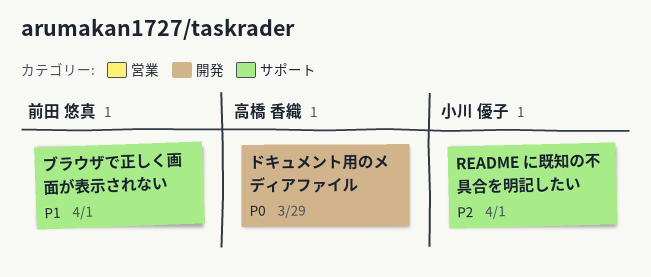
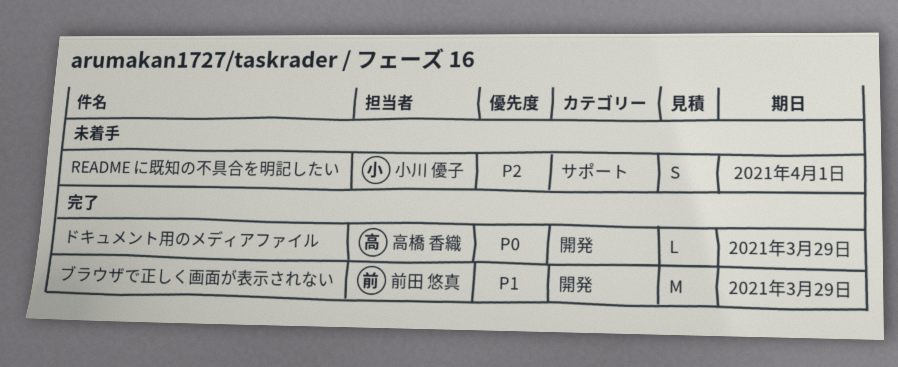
ブラウザで正しく画面が表示されない, label: サポート -> 開発
ブラウザで正しく画面が表示されない, due: Apr 1 -> Mar 29

